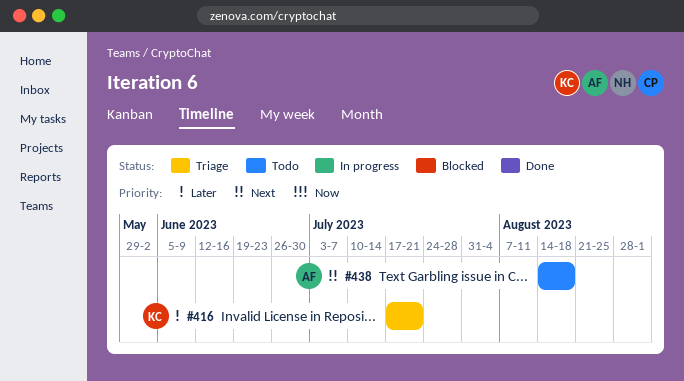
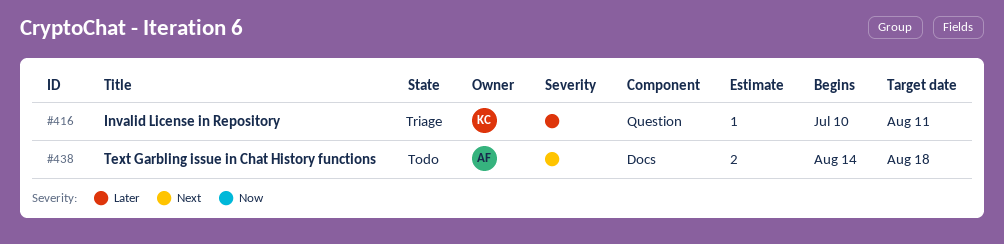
#416, start: Jul 17 -> Jul 10
#416, due: Jul 21 -> Aug 11

